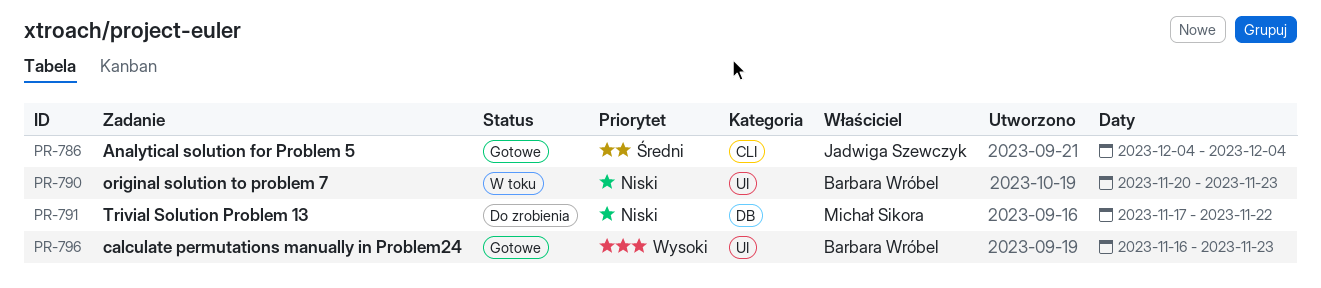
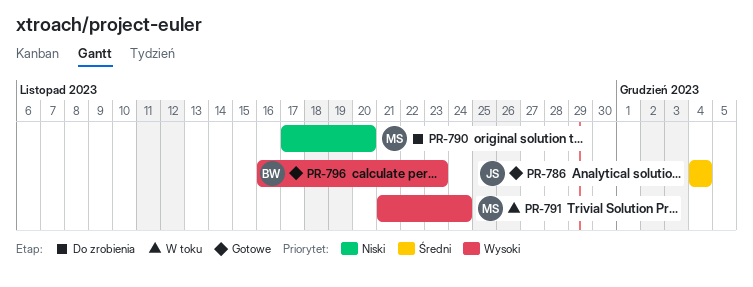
PR-790, status: W toku -> Do zrobienia
PR-790, owner: Barbara Wróbel -> Michał Sikora
PR-790, start: Nov 20 -> Nov 17
PR-790, due: Nov 23 -> Nov 20
PR-791, status: Do zrobienia -> W toku
PR-791, priority: Niski -> Wysoki
PR-791, start: Nov 17 -> Nov 21
PR-791, due: Nov 22 -> Nov 24

